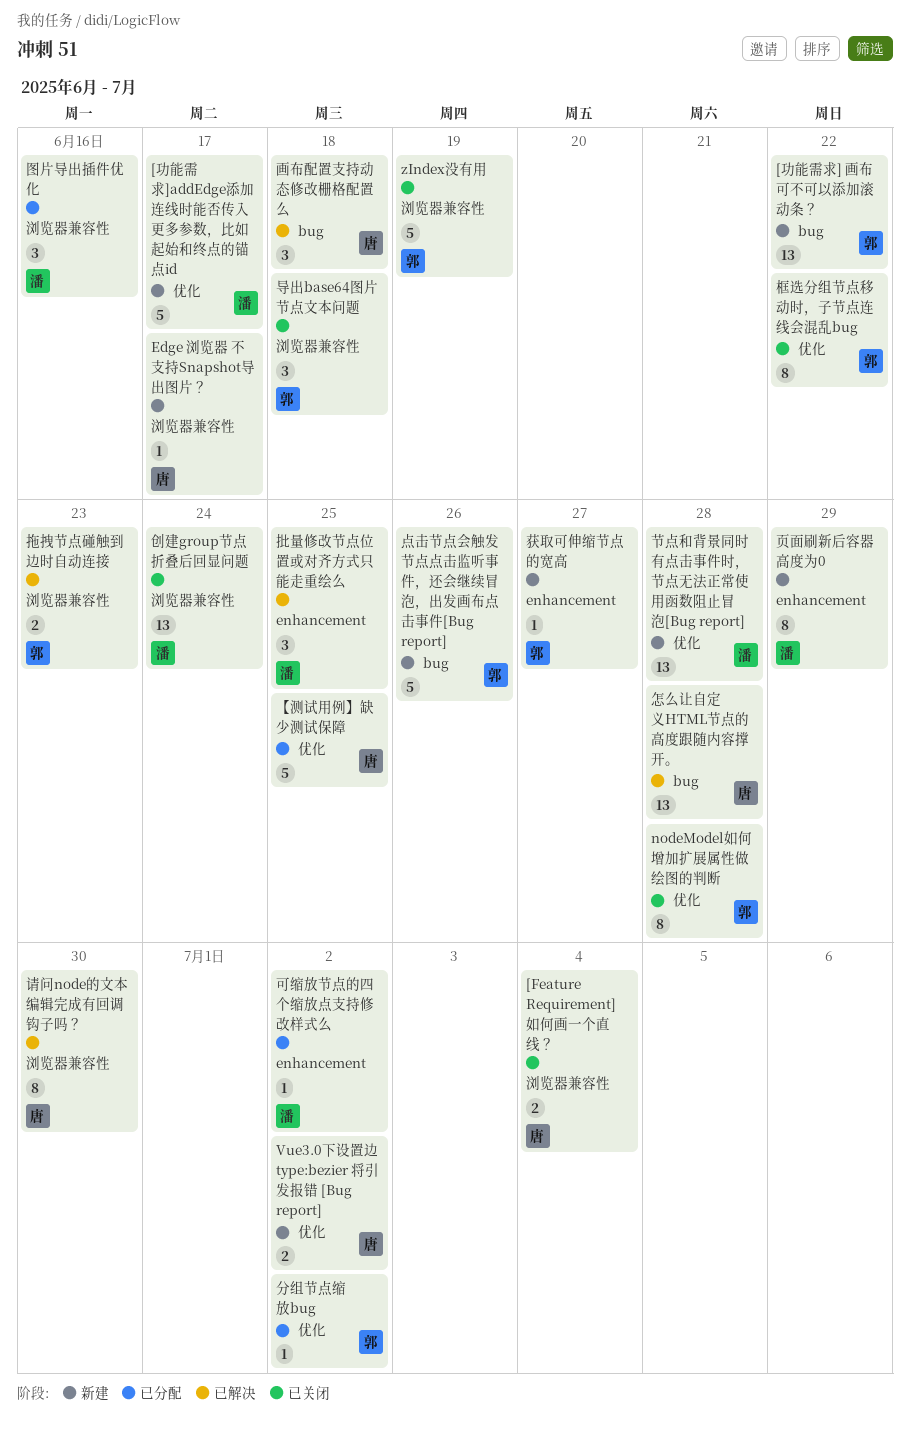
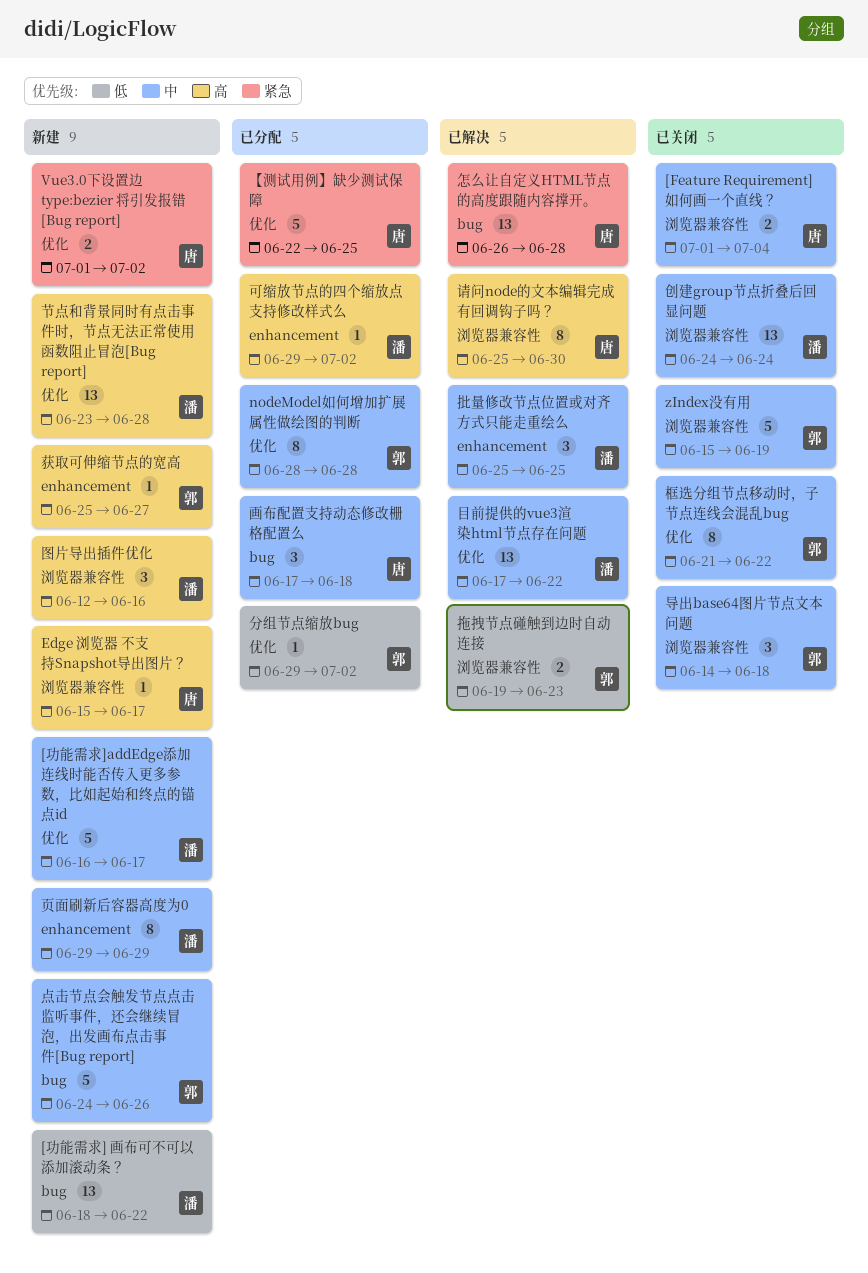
[功能需求] 画布可不可以添加滚动条？, owner: 郭 -> 潘
nodeModel如何增加扩展属性做绘图的判断, status: 已关闭 -> 已分配
图片导出插件优化, status: 已分配 -> 新建
画布配置支持动态修改栅格配置么, status: 已解决 -> 已分配
目前提供的vue3渲染html节点存在问题: none -> present

